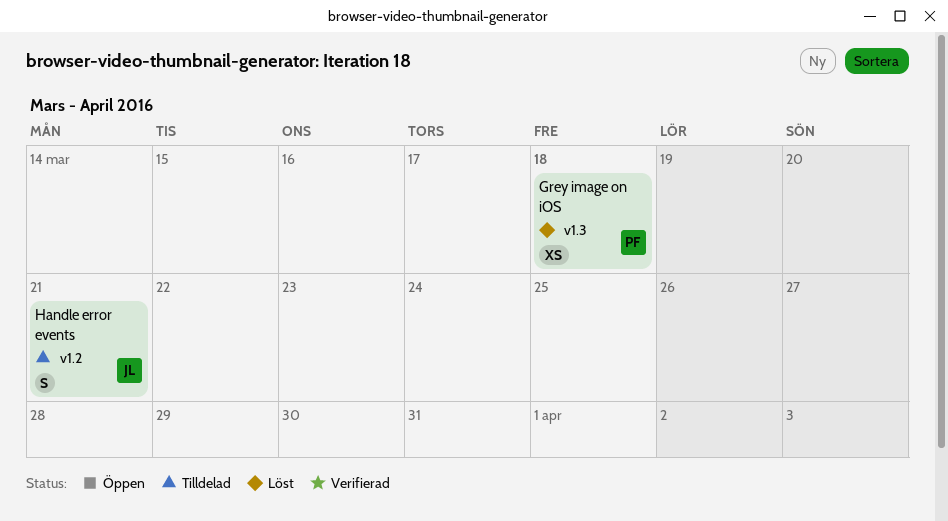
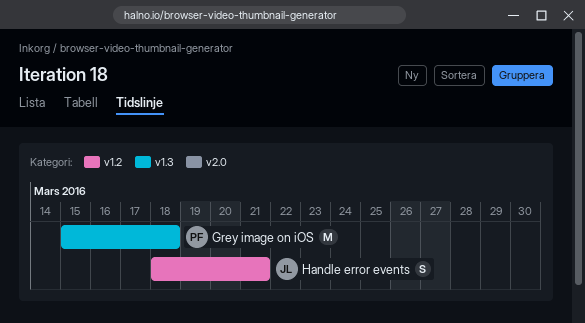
Grey image on iOS, estimate: XS -> M

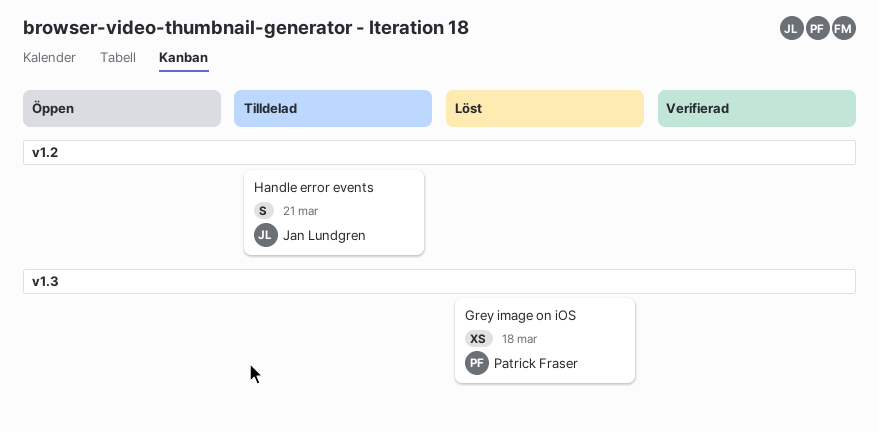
Grey image on iOS, estimate: M -> XS

